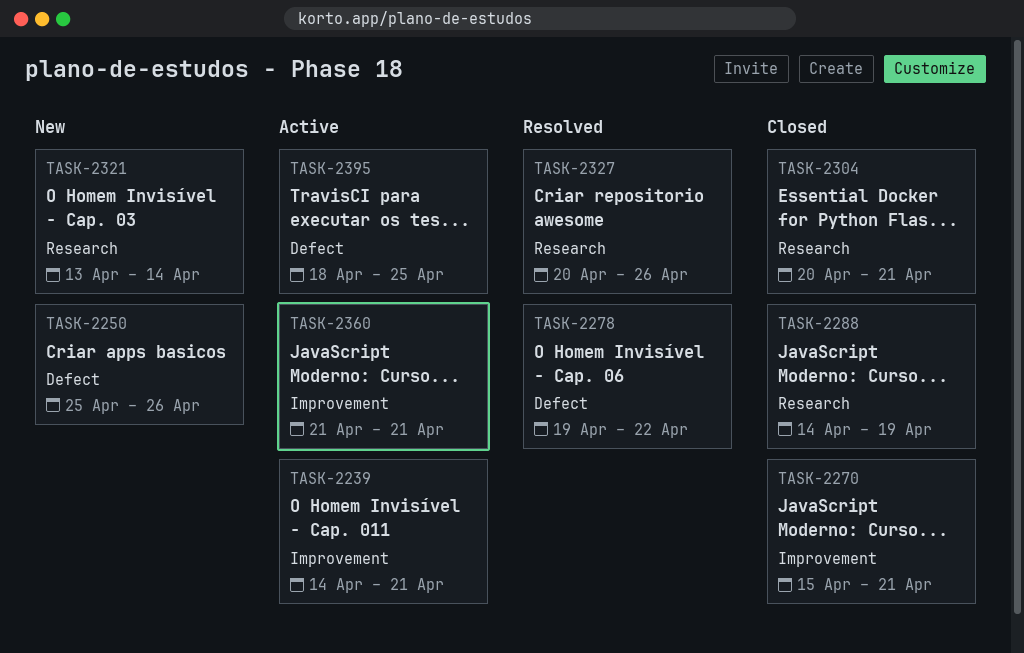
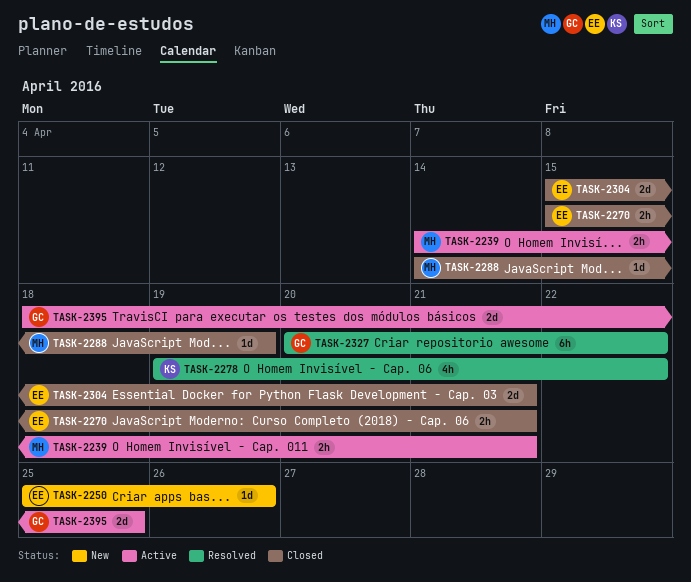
TASK-2304, start: Apr 20 -> Apr 15
TASK-2321: present -> none
TASK-2327, due: Apr 26 -> Apr 22
TASK-2360: present -> none

